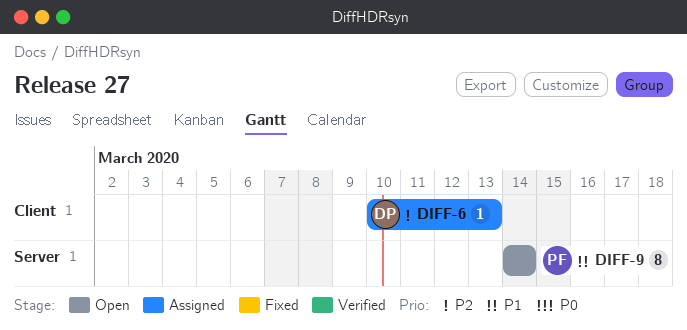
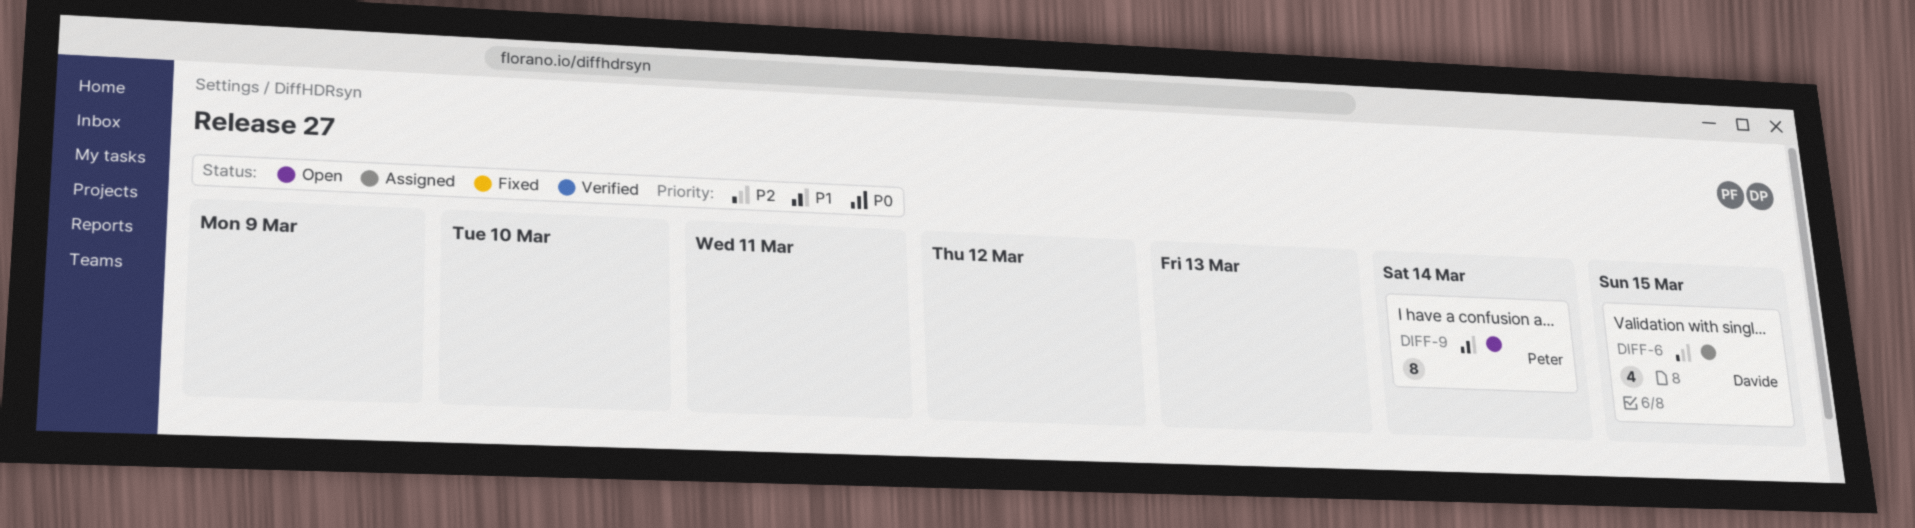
DIFF-6, estimate: 1 -> 4
DIFF-6, due: Mar 13 -> Mar 15

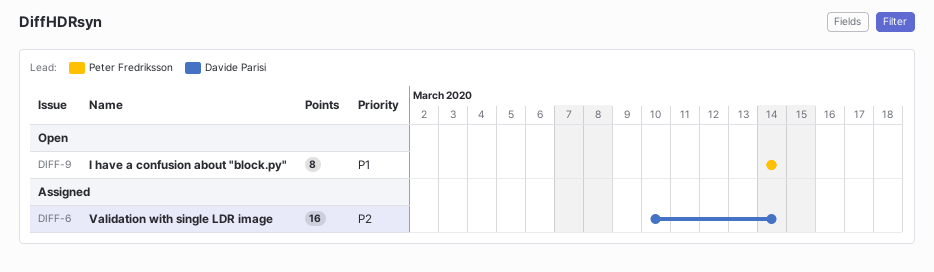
DIFF-6, estimate: 4 -> 16
DIFF-6, due: Mar 15 -> Mar 14

